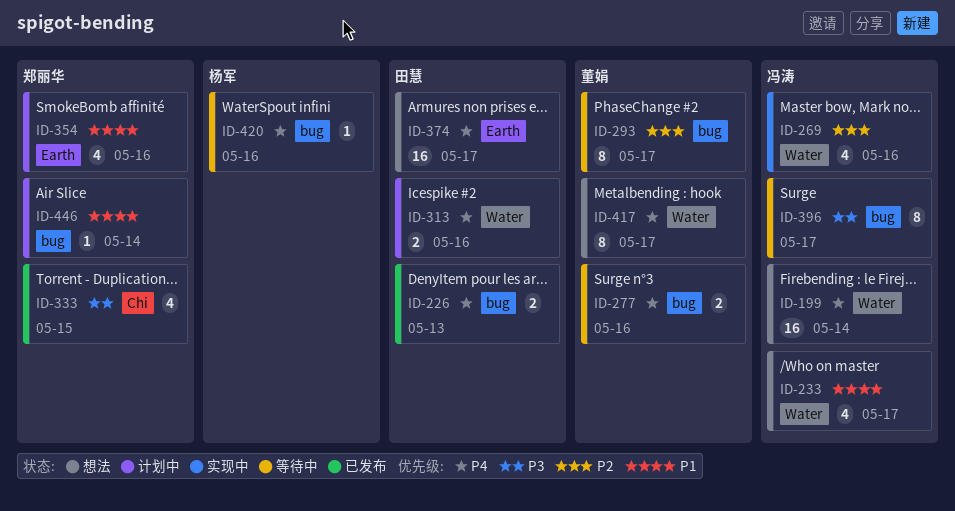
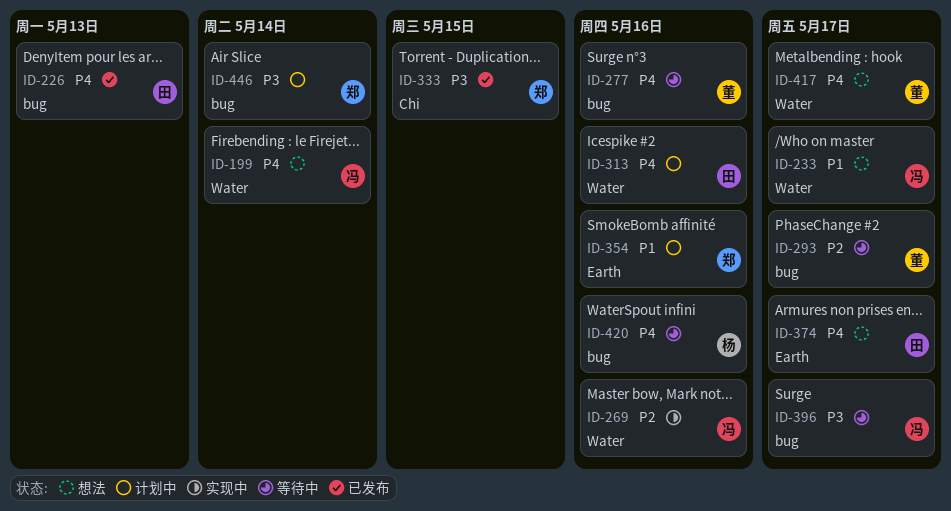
ID-446, priority: P1 -> P3

